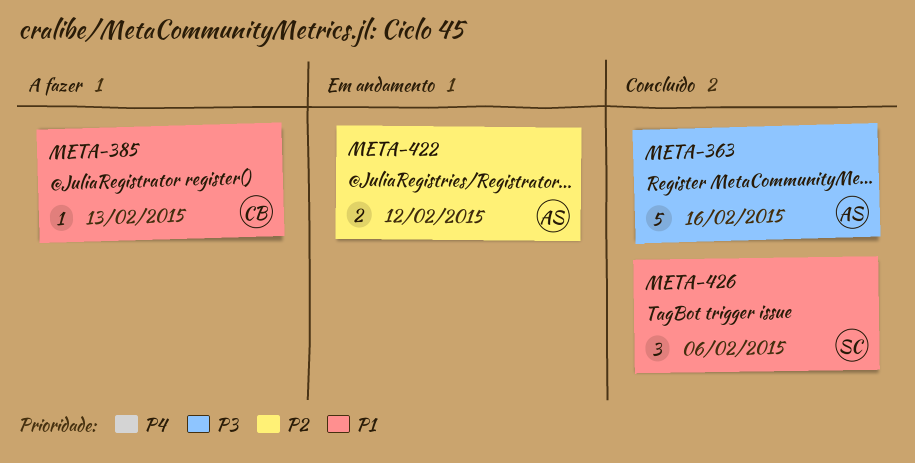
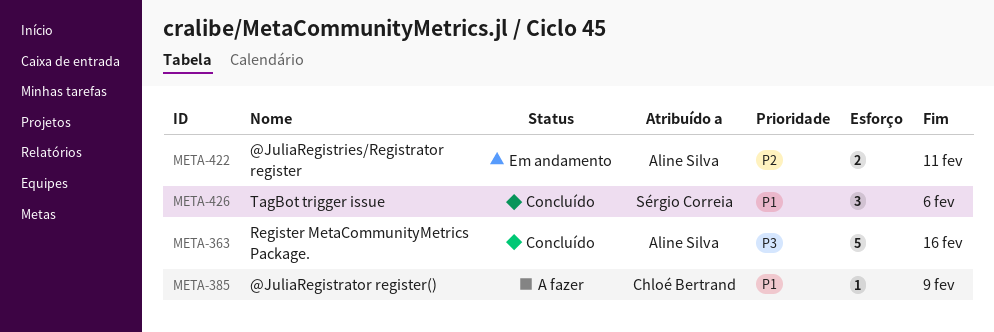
META-385, due: Feb 13 -> Feb 9
META-422, due: Feb 12 -> Feb 11

